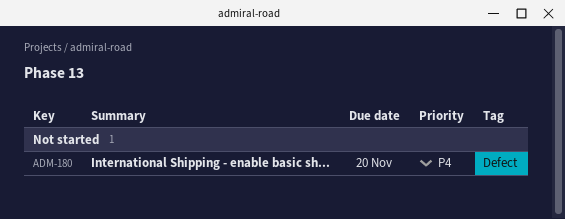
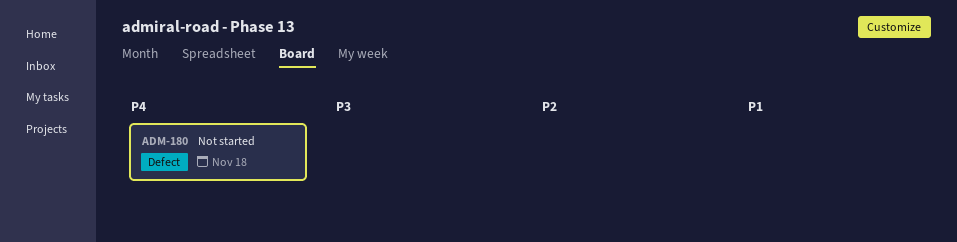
ADM-180, due: Nov 20 -> Nov 18

